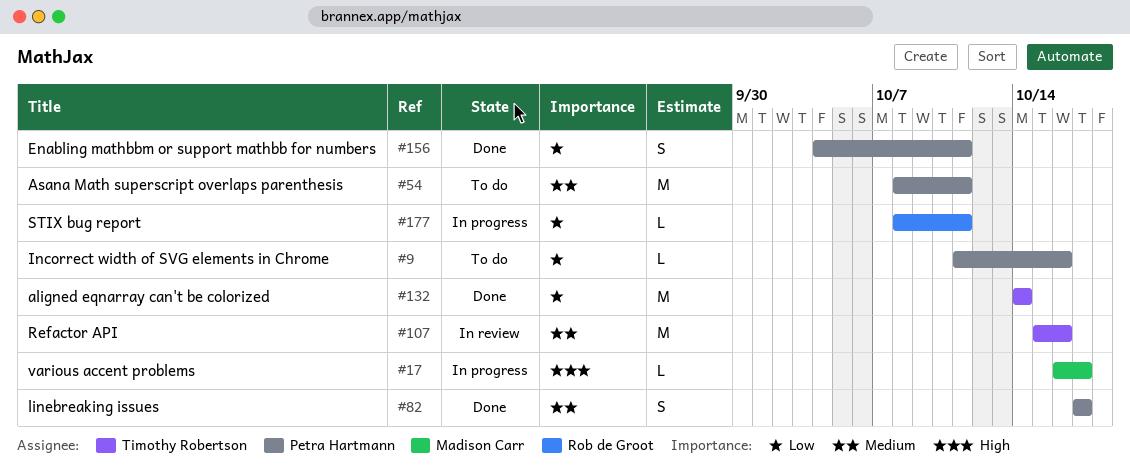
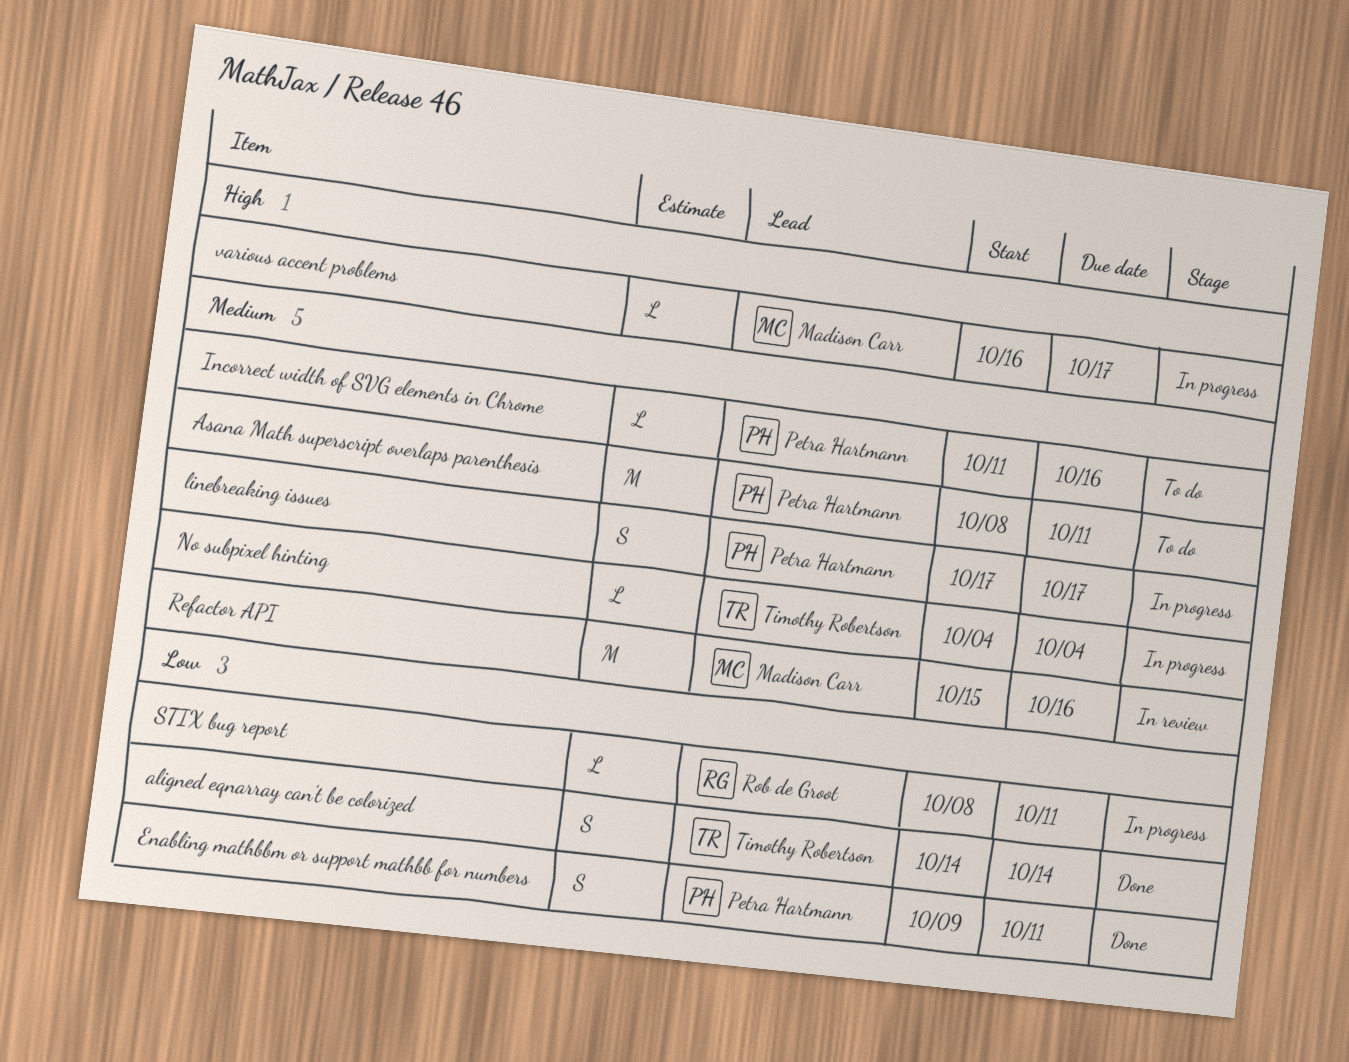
aligned eqnarray can't be colorized, estimate: M -> S
Enabling mathbbm or support mathbb for numbers, start: Oct 4 -> Oct 9
Incorrect width of SVG elements in Chrome, priority: Low -> Medium
linebreaking issues, status: Done -> In progress
No subpixel hinting: none -> present
Refactor API, owner: Timothy Robertson -> Madison Carr

